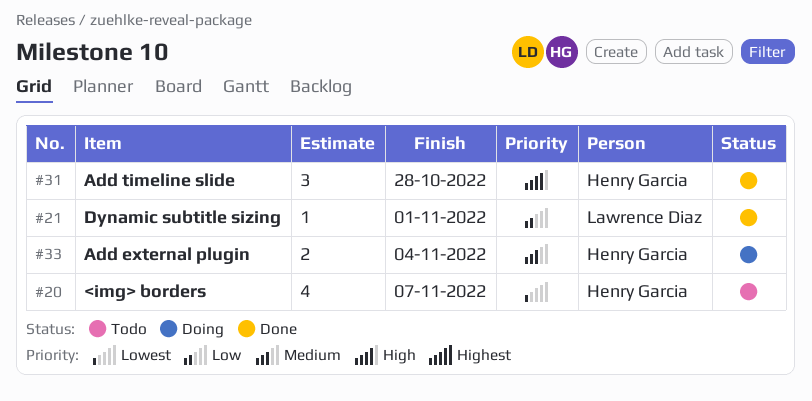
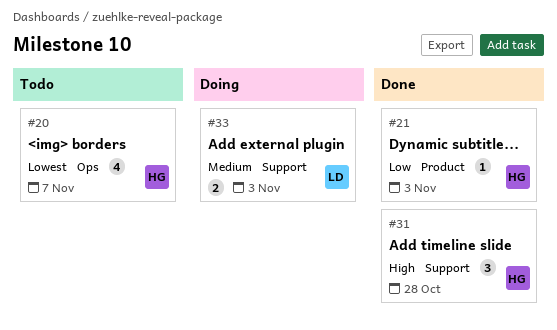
#21, owner: Lawrence Diaz -> Henry Garcia
#21, due: Nov 1 -> Nov 3
#33, owner: Henry Garcia -> Lawrence Diaz
#33, due: Nov 4 -> Nov 3

